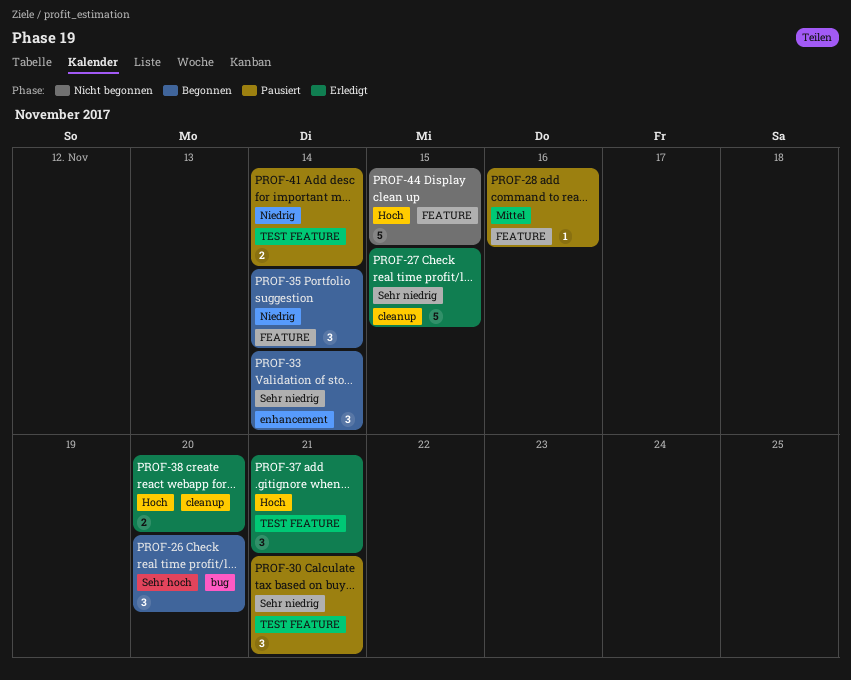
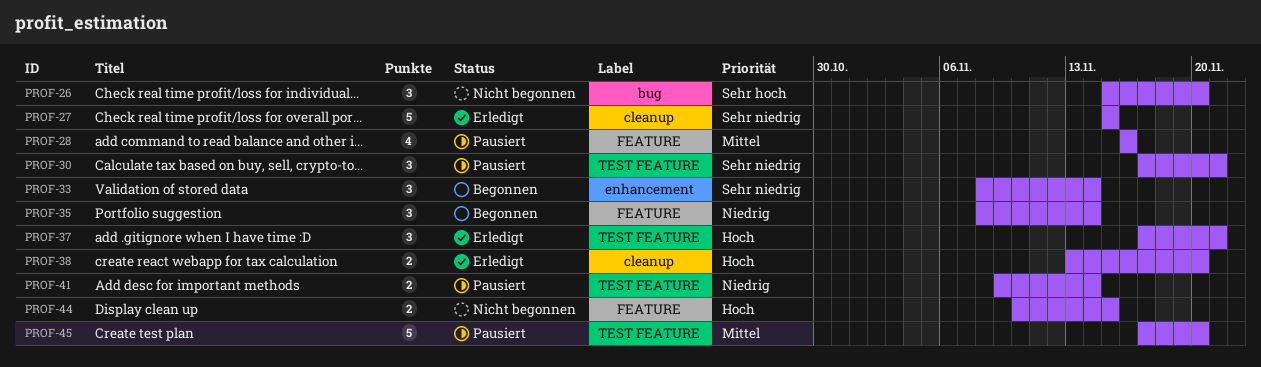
PROF-26, status: Begonnen -> Nicht begonnen
PROF-28, estimate: 1 -> 4
PROF-44, estimate: 5 -> 2
PROF-45: none -> present

